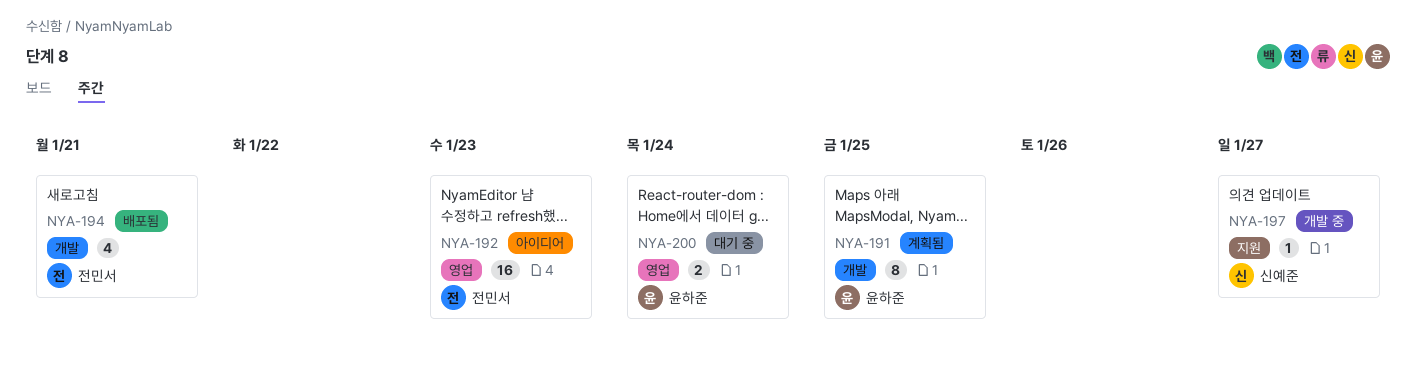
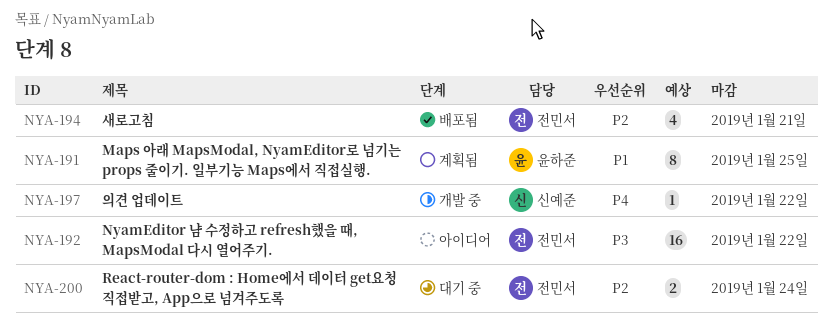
NYA-192, due: Jan 23 -> Jan 22
NYA-197, due: Jan 27 -> Jan 22
NYA-200, owner: 윤하준 -> 전민서

